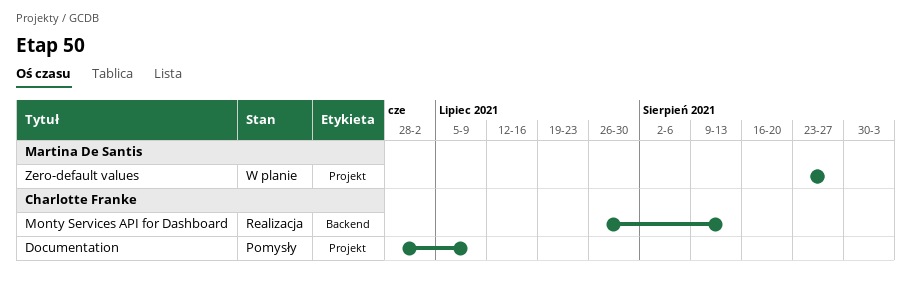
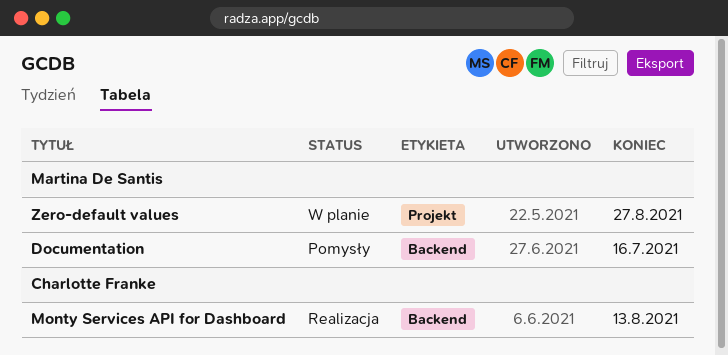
Documentation, owner: Charlotte Franke -> Martina De Santis
Documentation, label: Projekt -> Backend
Documentation, due: Jul 9 -> Jul 16

